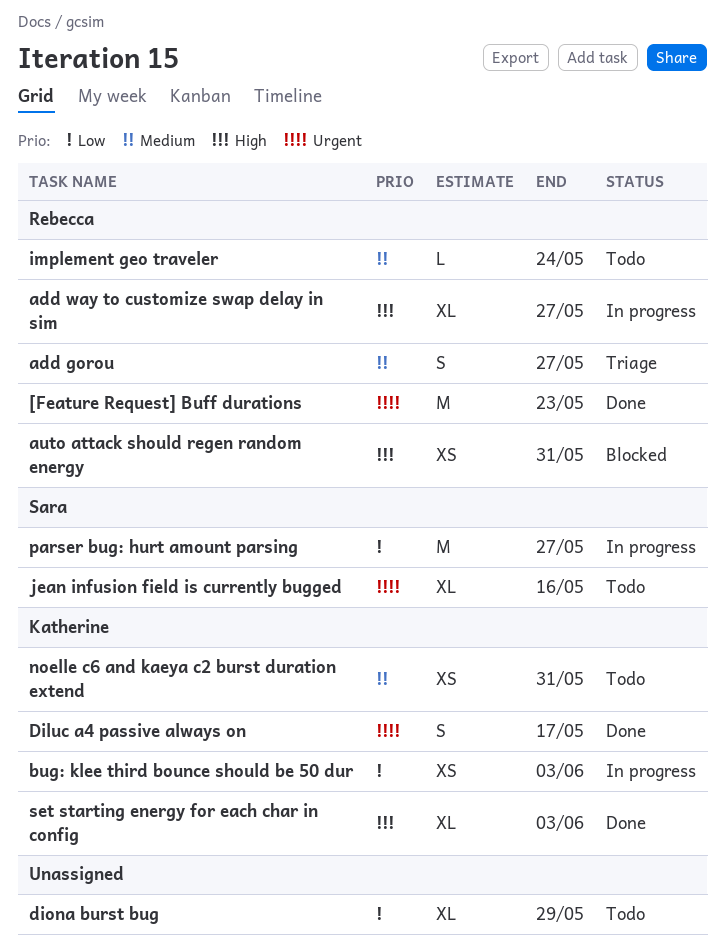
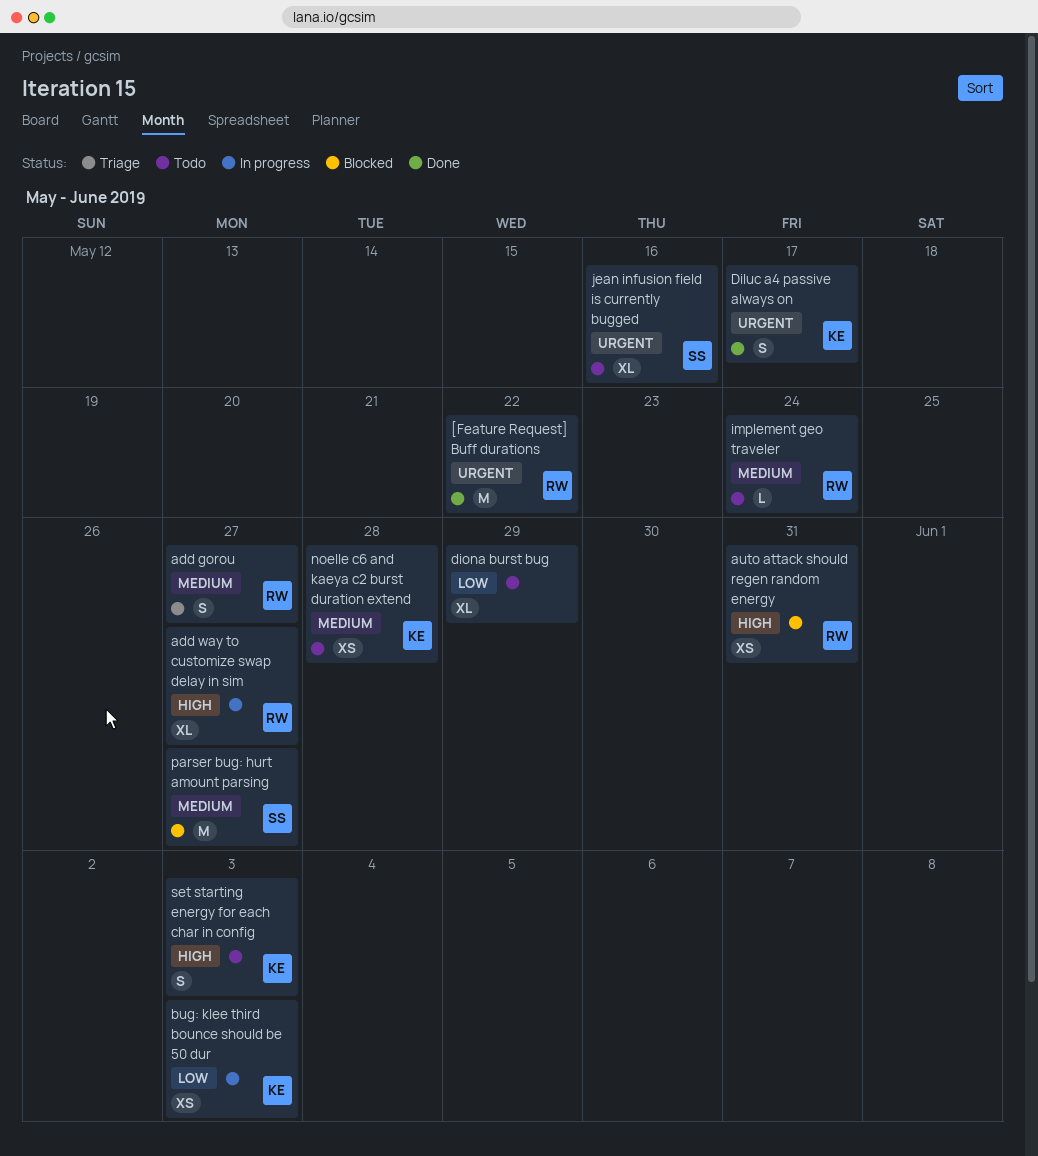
[Feature Request] Buff durations, due: May 23 -> May 22
noelle c6 and kaeya c2 burst duration extend, due: May 31 -> May 28
parser bug: hurt amount parsing, status: In progress -> Blocked
parser bug: hurt amount parsing, priority: Low -> Medium
set starting energy for each char in config, status: Done -> Todo
set starting energy for each char in config, estimate: XL -> S

